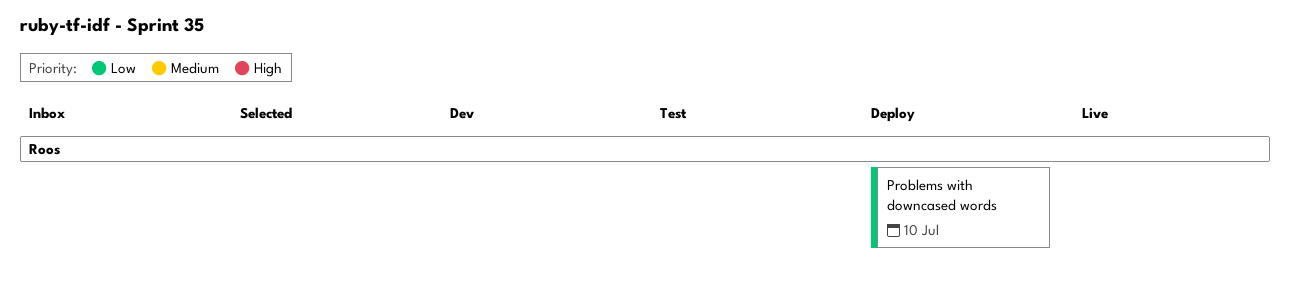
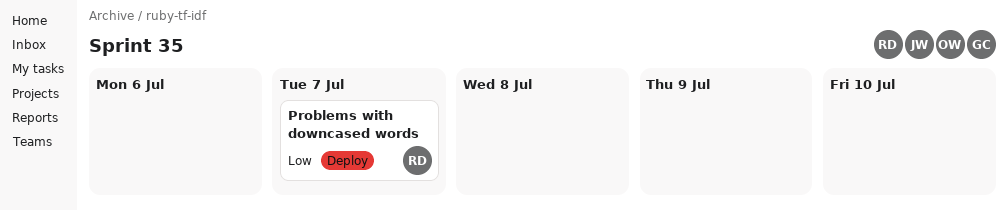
Problems with downcased words, due: Jul 10 -> Jul 7

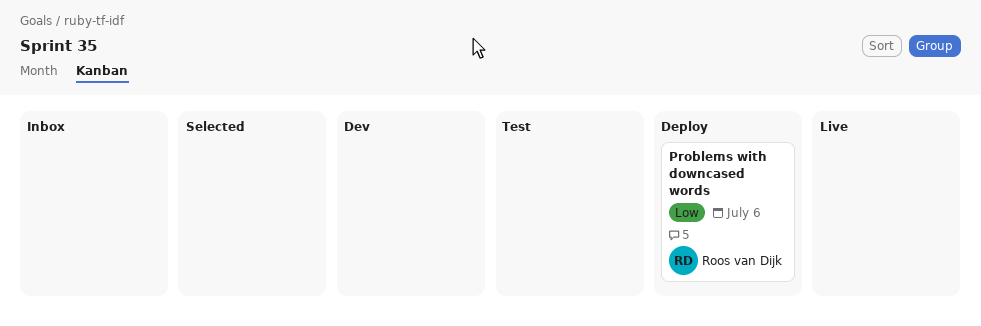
Problems with downcased words, due: Jul 7 -> Jul 6

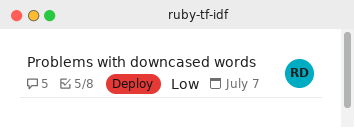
Problems with downcased words, due: Jul 6 -> Jul 7

